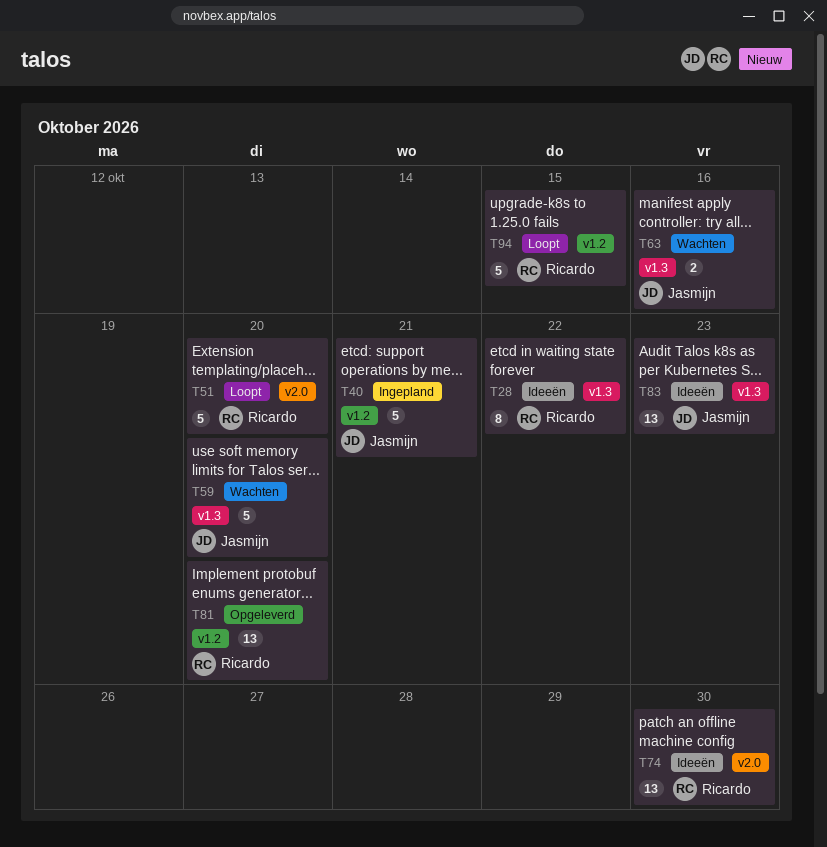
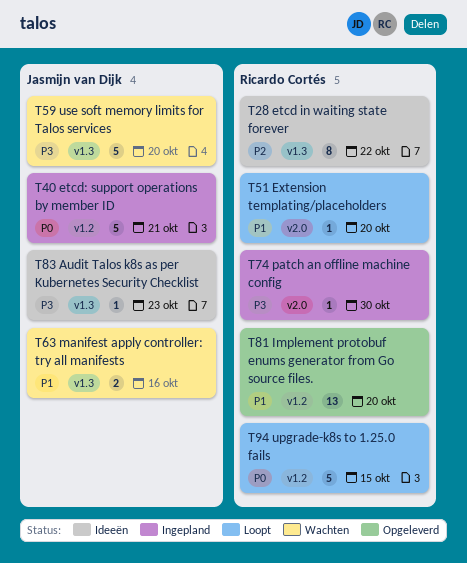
T51, estimate: 5 -> 1
T74, status: Ideeën -> Ingepland
T74, estimate: 13 -> 1
T83, estimate: 13 -> 1

